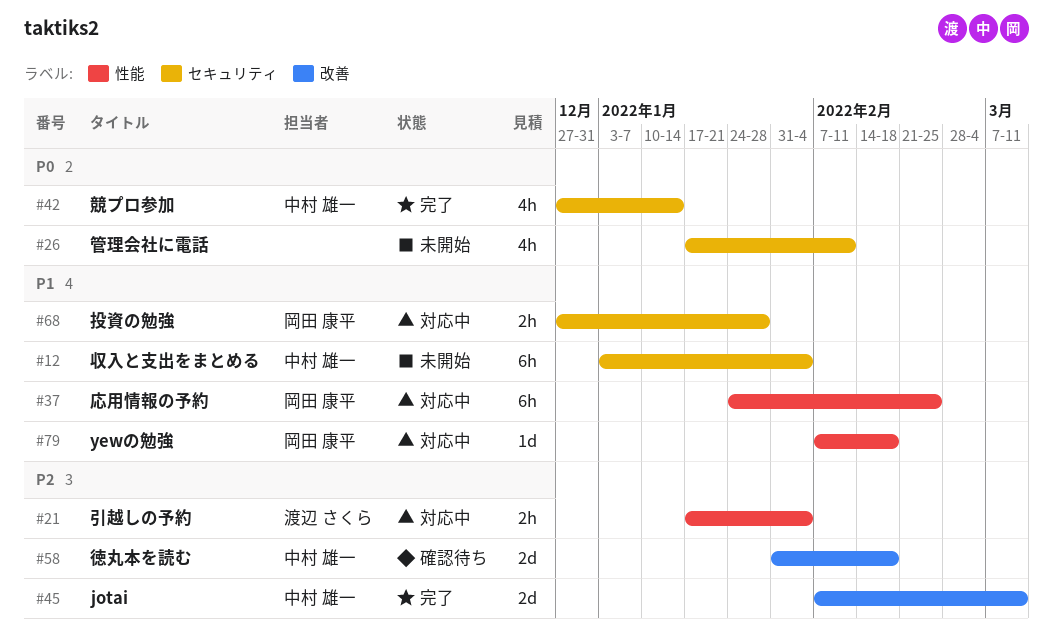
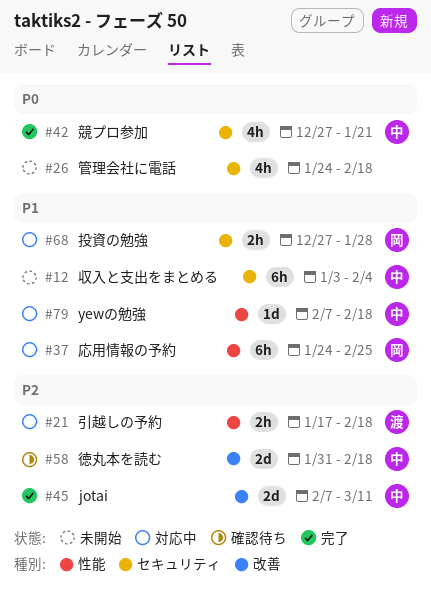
#21, due: Feb 4 -> Feb 18
#26, start: Jan 17 -> Jan 24
#26, due: Feb 11 -> Feb 18
#42, due: Jan 14 -> Jan 21
#79, owner: 岡田 康平 -> 中村 雄一

